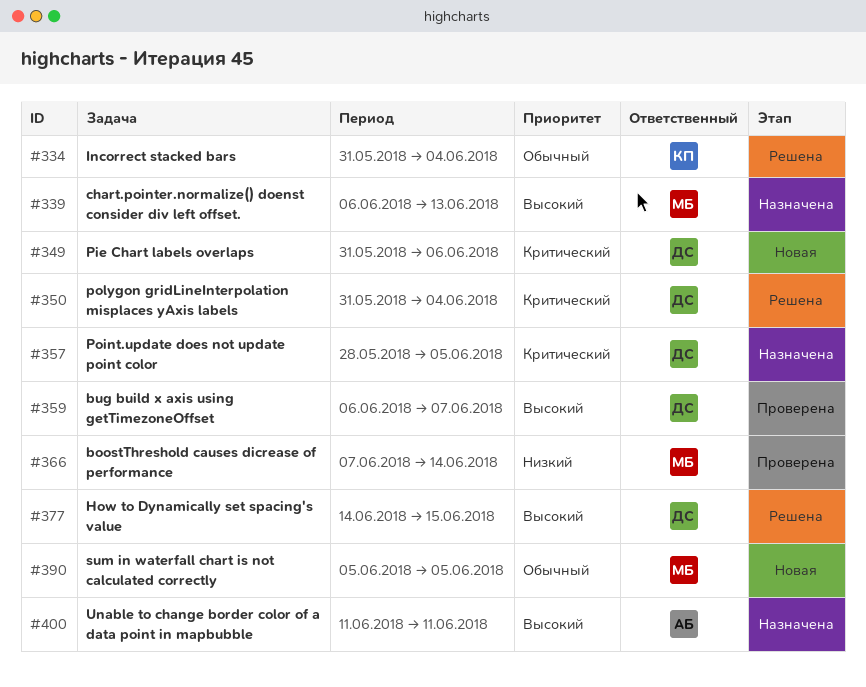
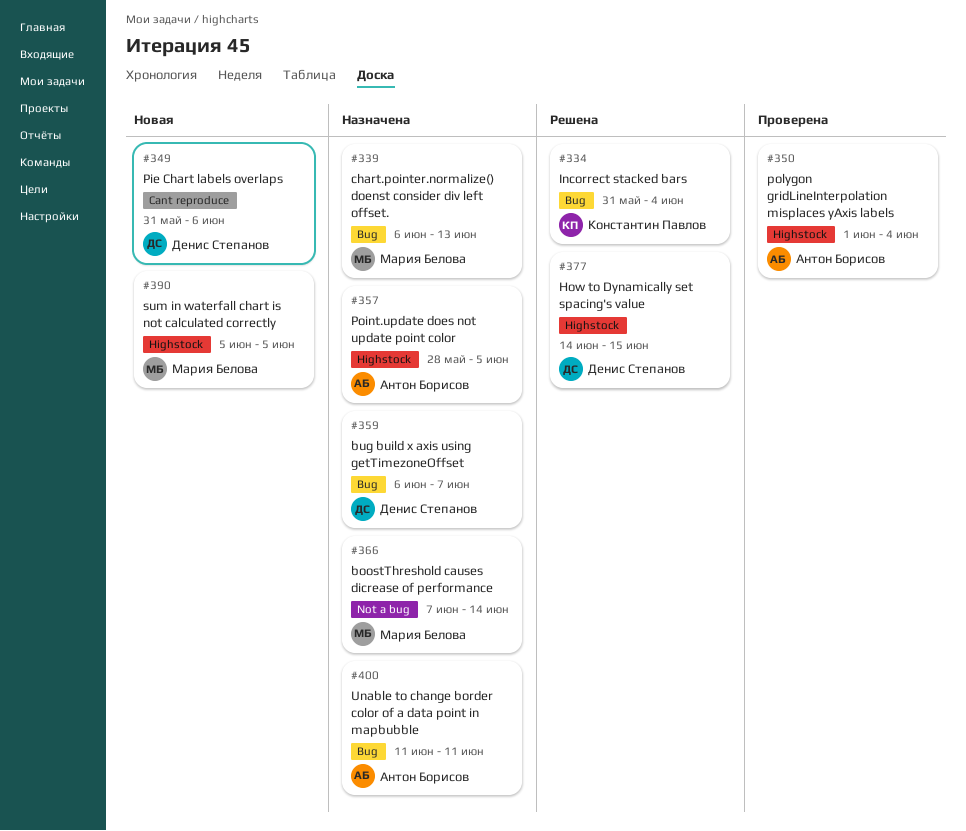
#350, status: Решена -> Проверена
#350, owner: Денис Степанов -> Антон Борисов
#350, start: May 31 -> Jun 1
#357, owner: Денис Степанов -> Антон Борисов
#359, status: Проверена -> Назначена
#366, status: Проверена -> Назначена

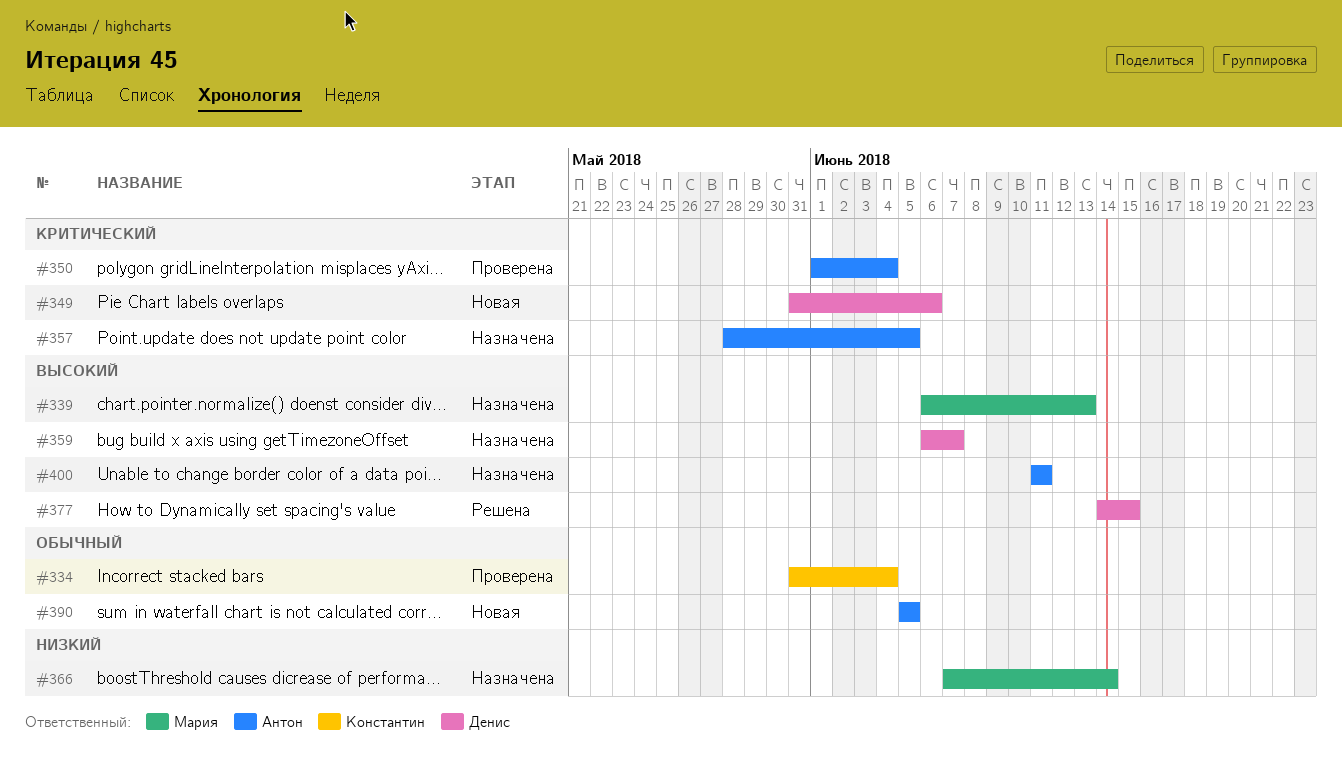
#334, status: Решена -> Проверена
#390, owner: Мария Белова -> Антон Борисов

